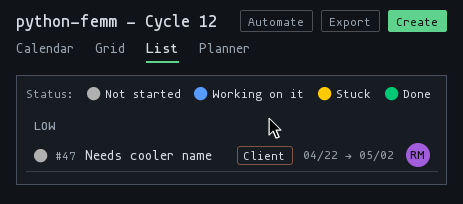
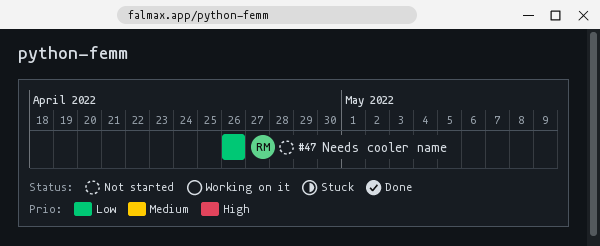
#47, start: Apr 22 -> Apr 26
#47, due: May 2 -> Apr 26

